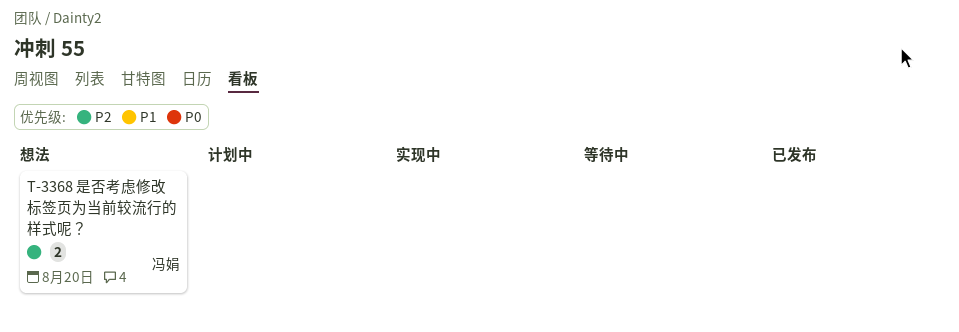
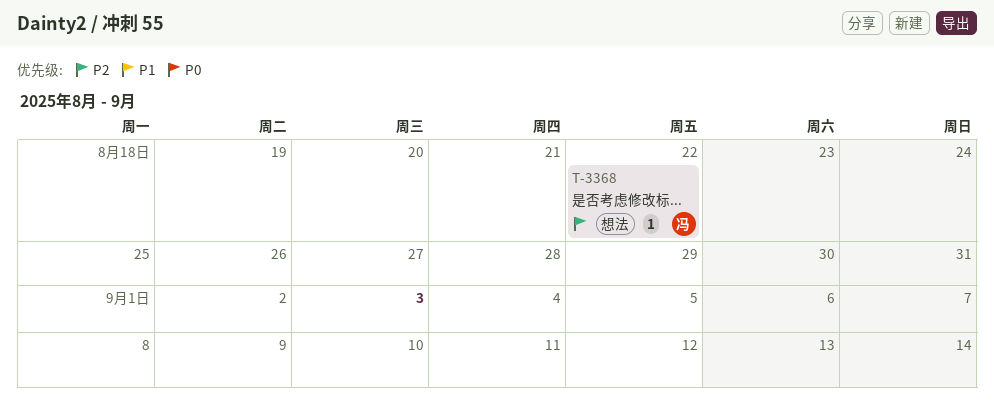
T-3368, estimate: 2 -> 1
T-3368, due: Aug 20 -> Aug 22

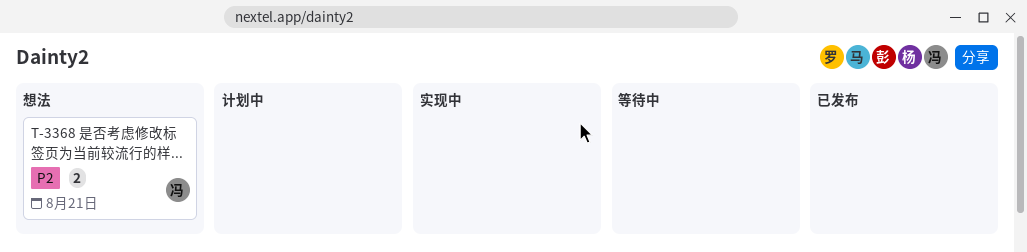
T-3368, estimate: 1 -> 2
T-3368, due: Aug 22 -> Aug 21

